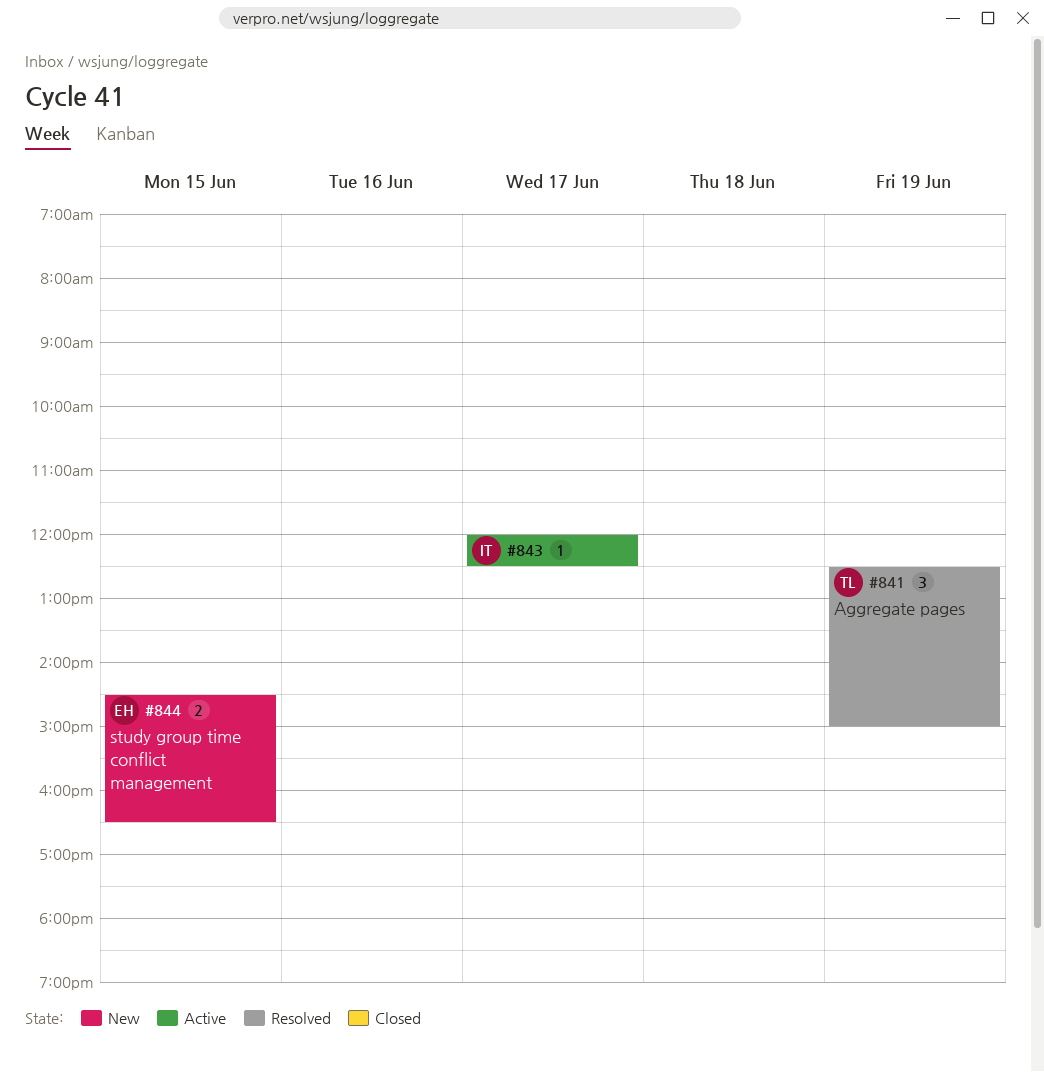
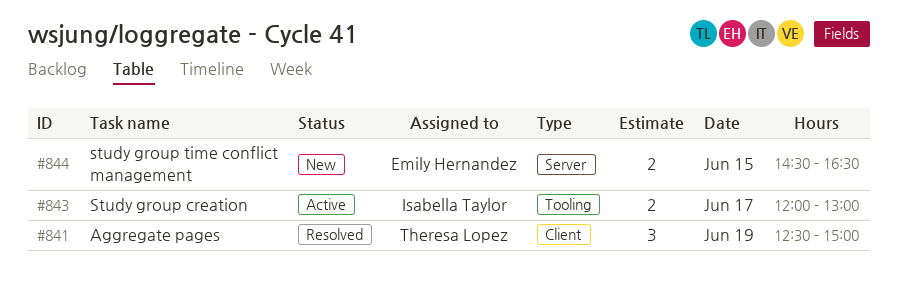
#843, estimate: 1 -> 2
#843, ends: 12:30 -> 13:00

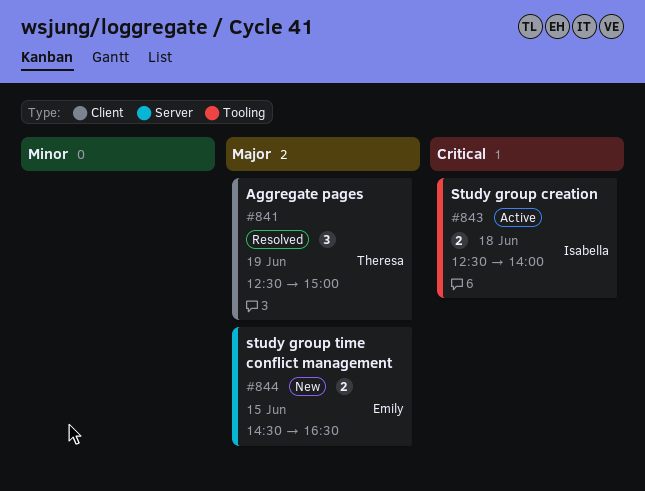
#843, day: Jun 17 -> Jun 18
#843, begins: 12:00 -> 12:30
#843, ends: 13:00 -> 14:00

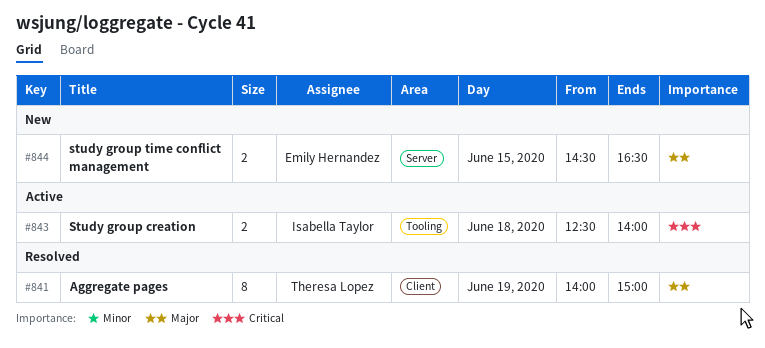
#841, estimate: 3 -> 8
#841, begins: 12:30 -> 14:00

